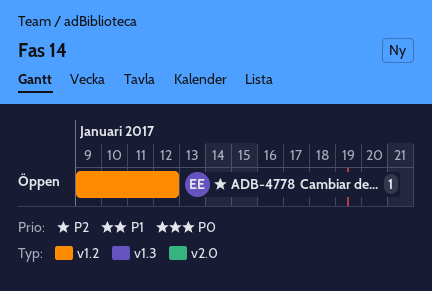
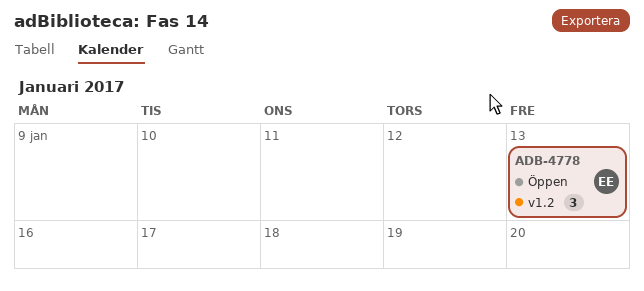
ADB-4778, estimate: 1 -> 3
ADB-4778, due: Jan 12 -> Jan 13

